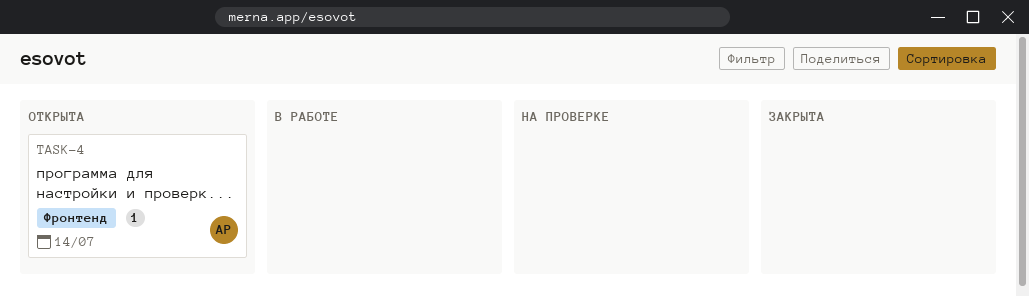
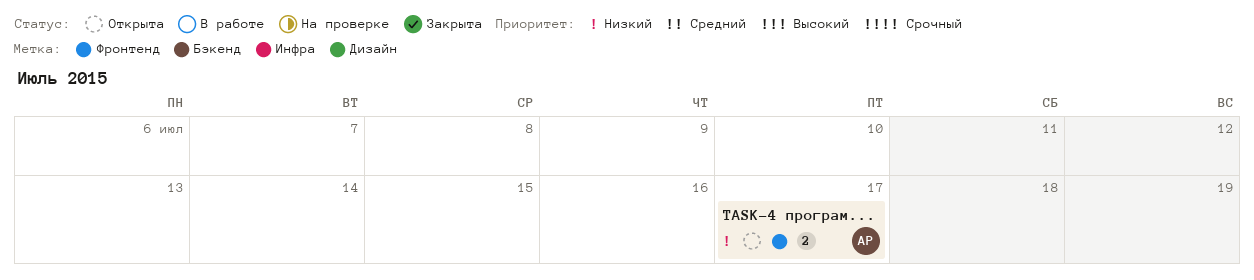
TASK-4, estimate: 1 -> 2
TASK-4, due: Jul 14 -> Jul 17

